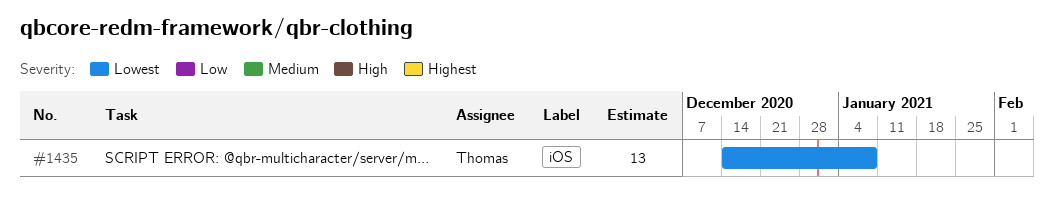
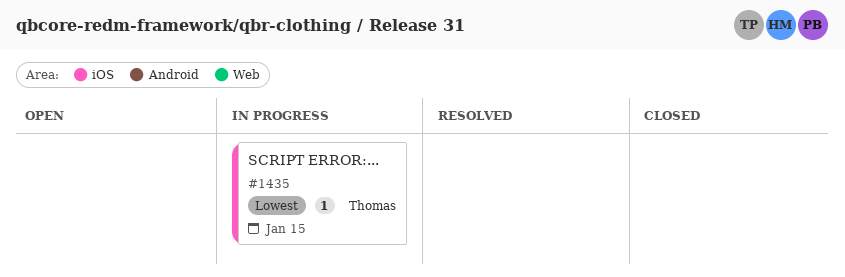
#1435, estimate: 13 -> 1
#1435, due: Jan 8 -> Jan 15

